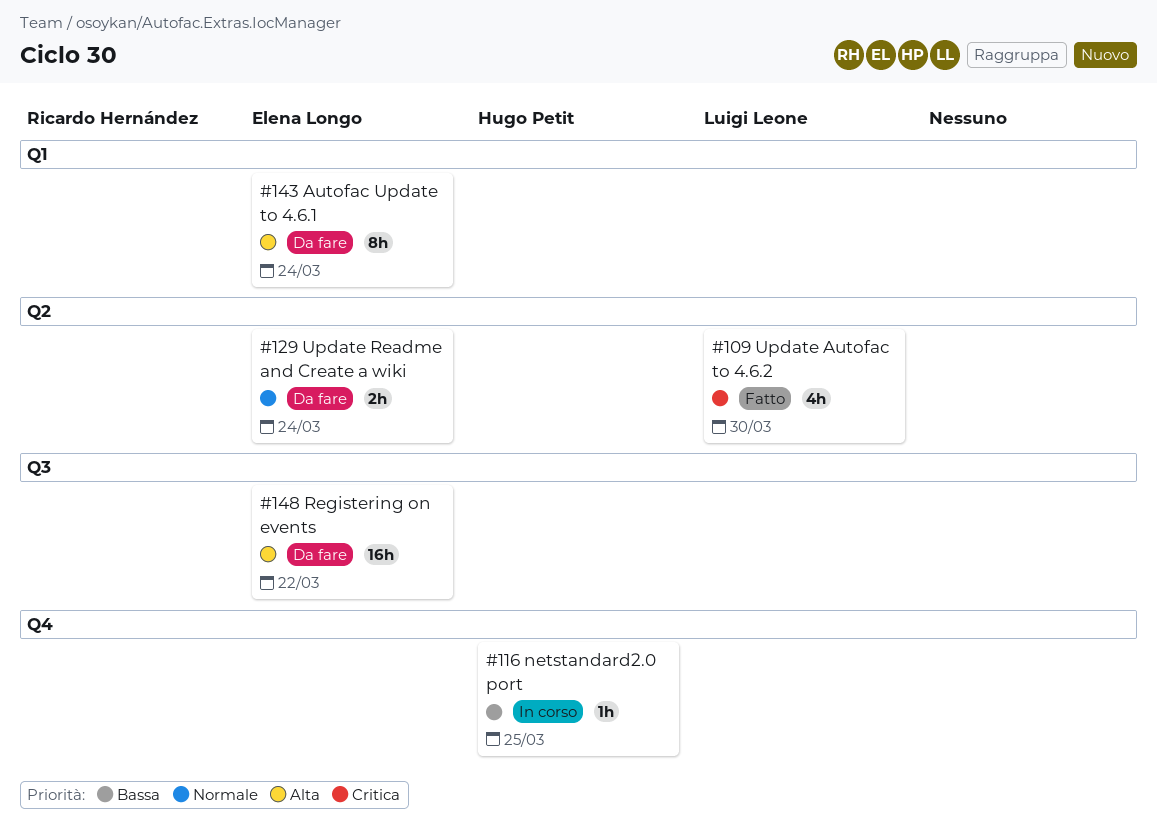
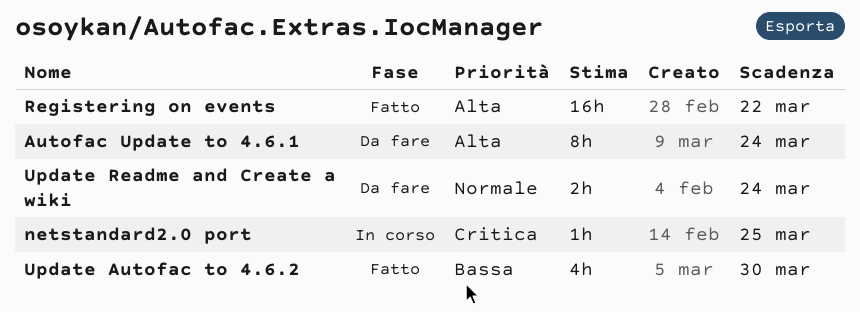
netstandard2.0 port, priority: Bassa -> Critica
Registering on events, status: Da fare -> Fatto
Update Autofac to 4.6.2, priority: Critica -> Bassa

